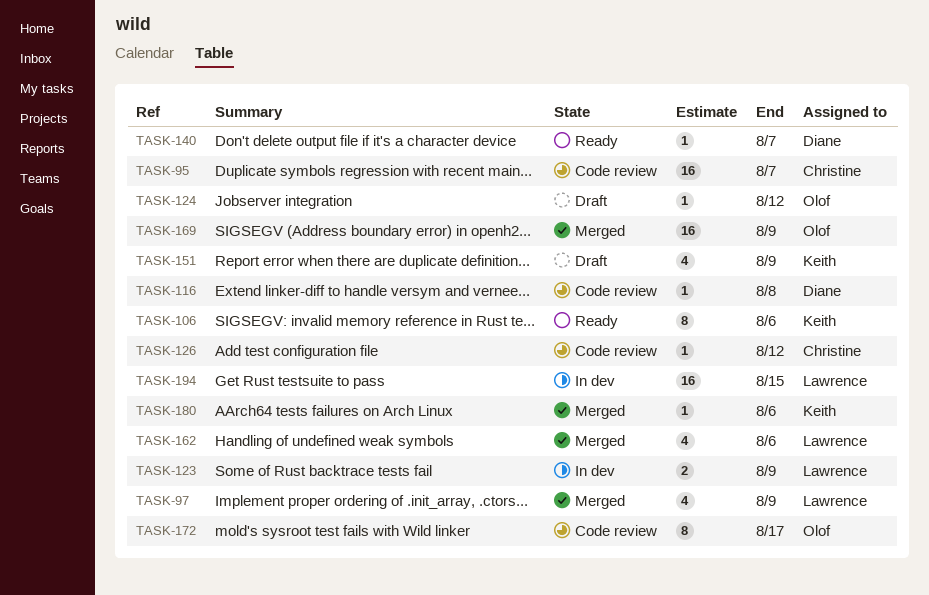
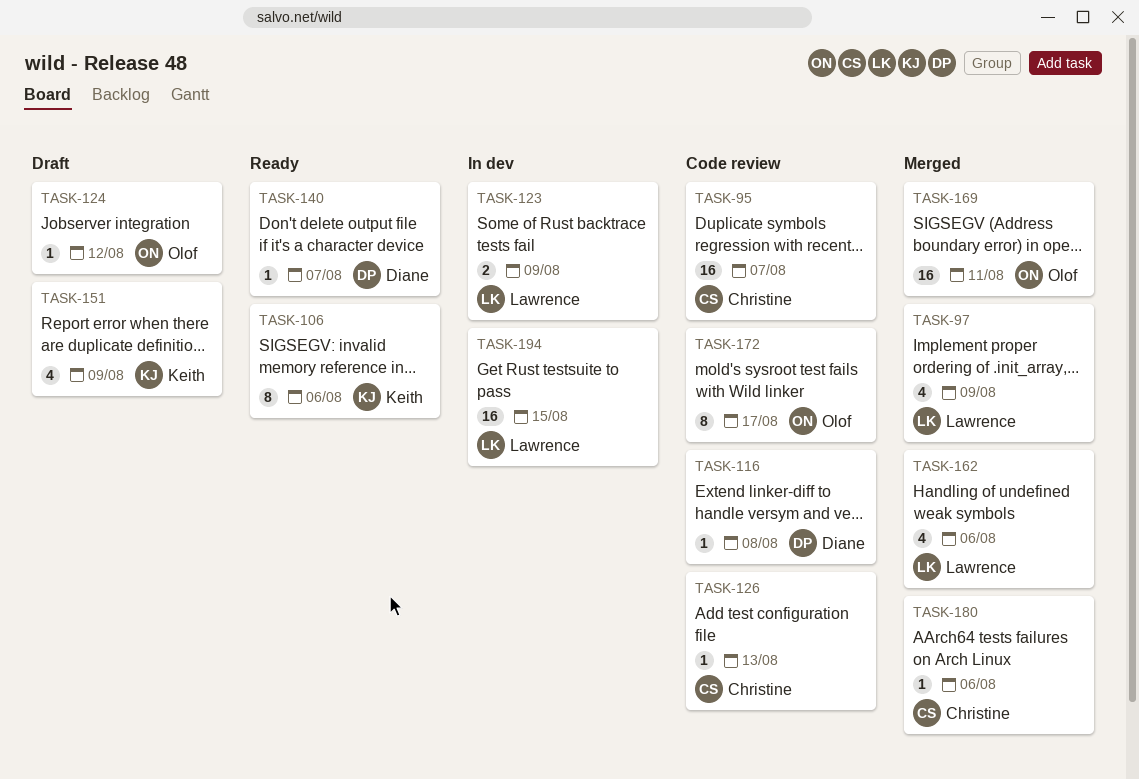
TASK-126, due: Aug 12 -> Aug 13
TASK-169, due: Aug 9 -> Aug 11
TASK-180, owner: Keith -> Christine

